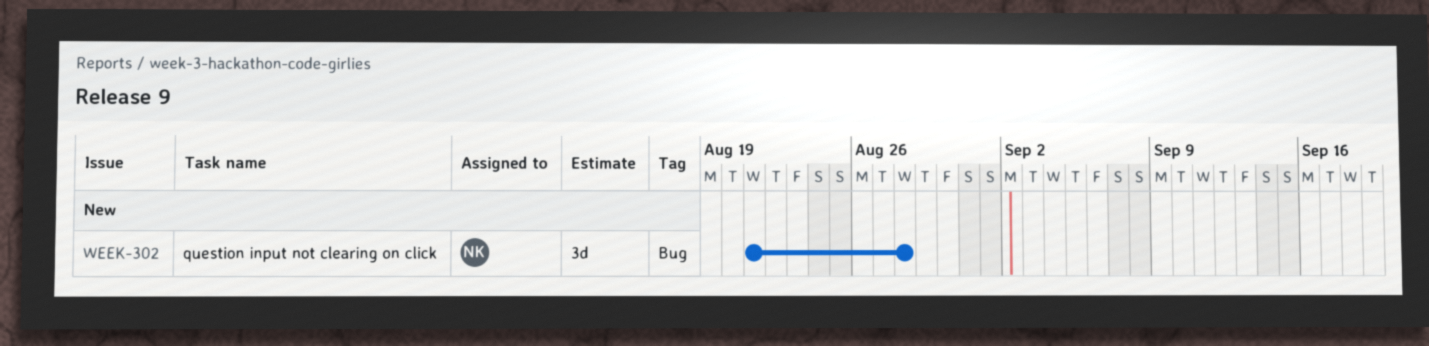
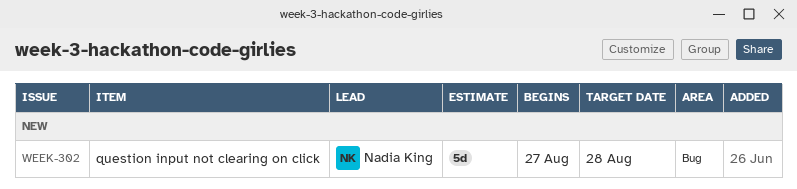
WEEK-302, estimate: 3d -> 5d
WEEK-302, start: Aug 21 -> Aug 27

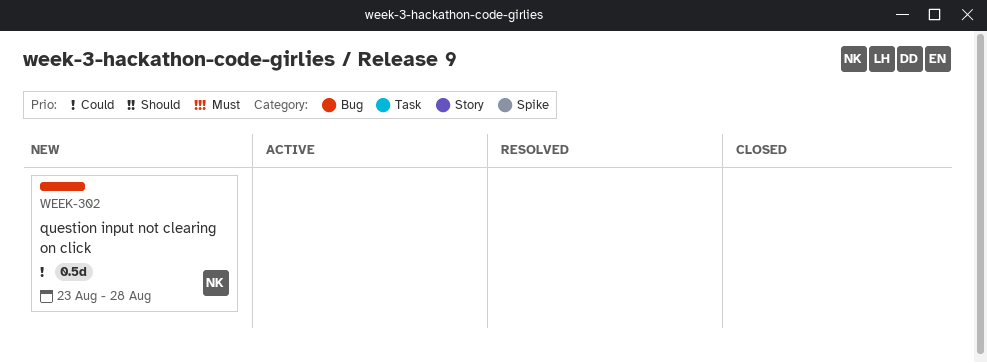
WEEK-302, estimate: 5d -> 0.5d
WEEK-302, start: Aug 27 -> Aug 23

